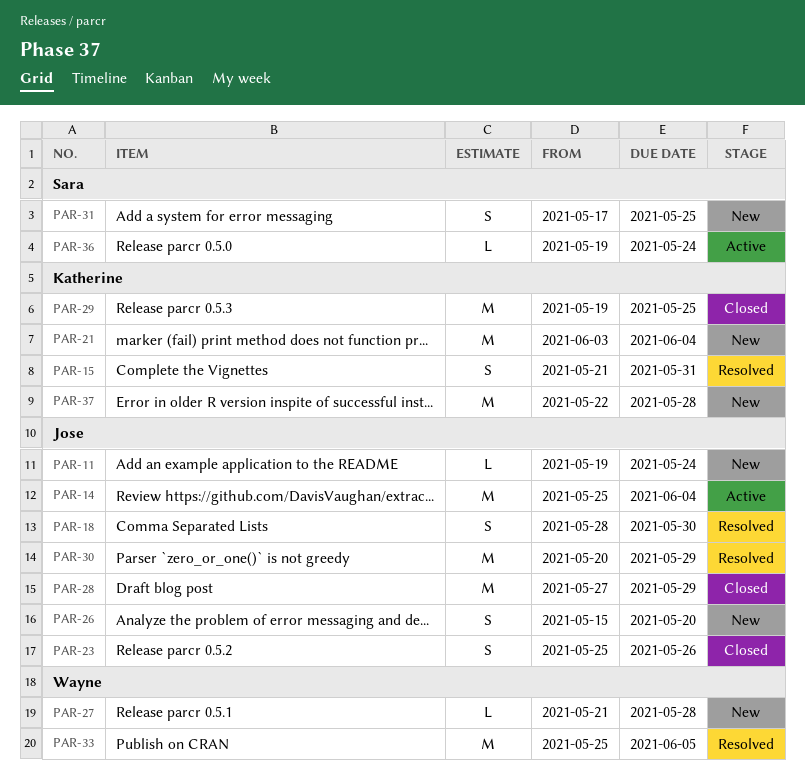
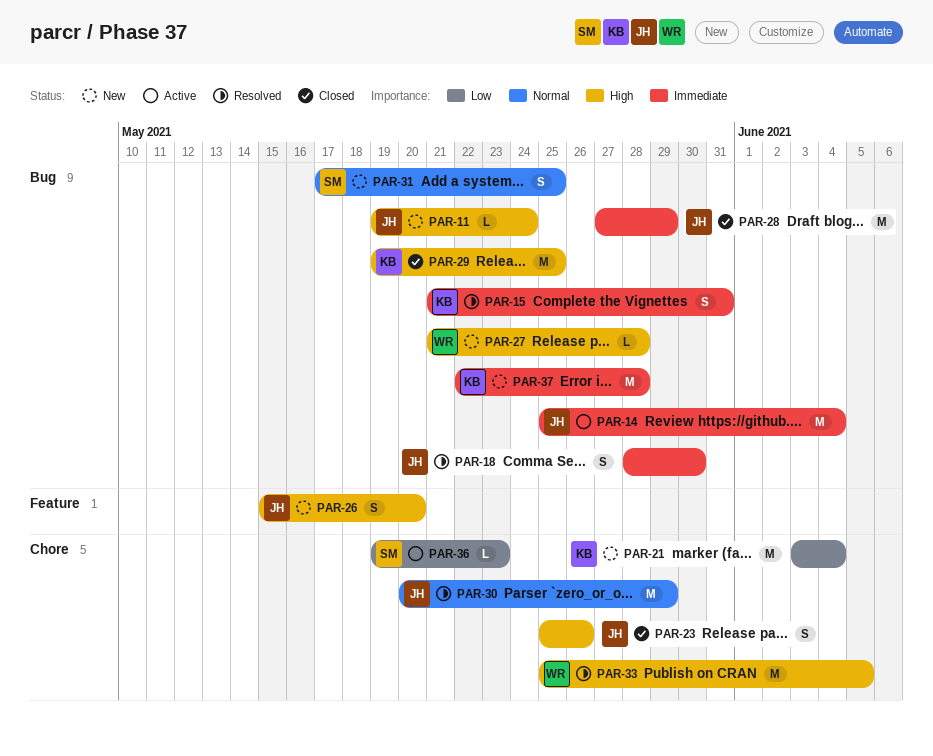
PAR-36, due: May 24 -> May 23

